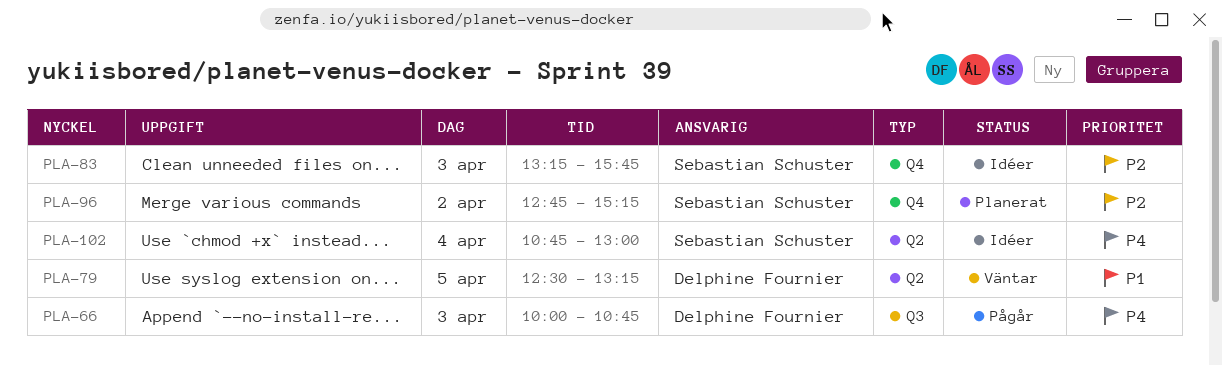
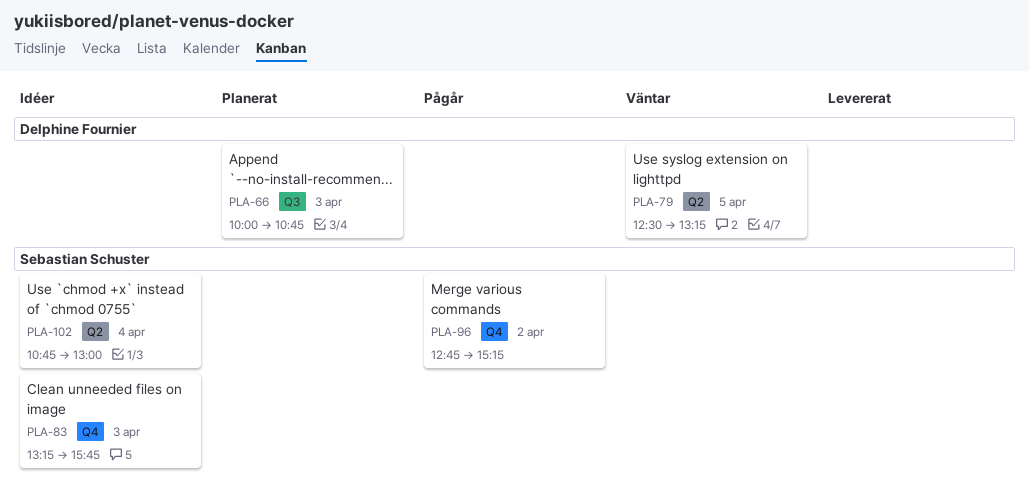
PLA-66, status: Pågår -> Planerat
PLA-96, status: Planerat -> Pågår

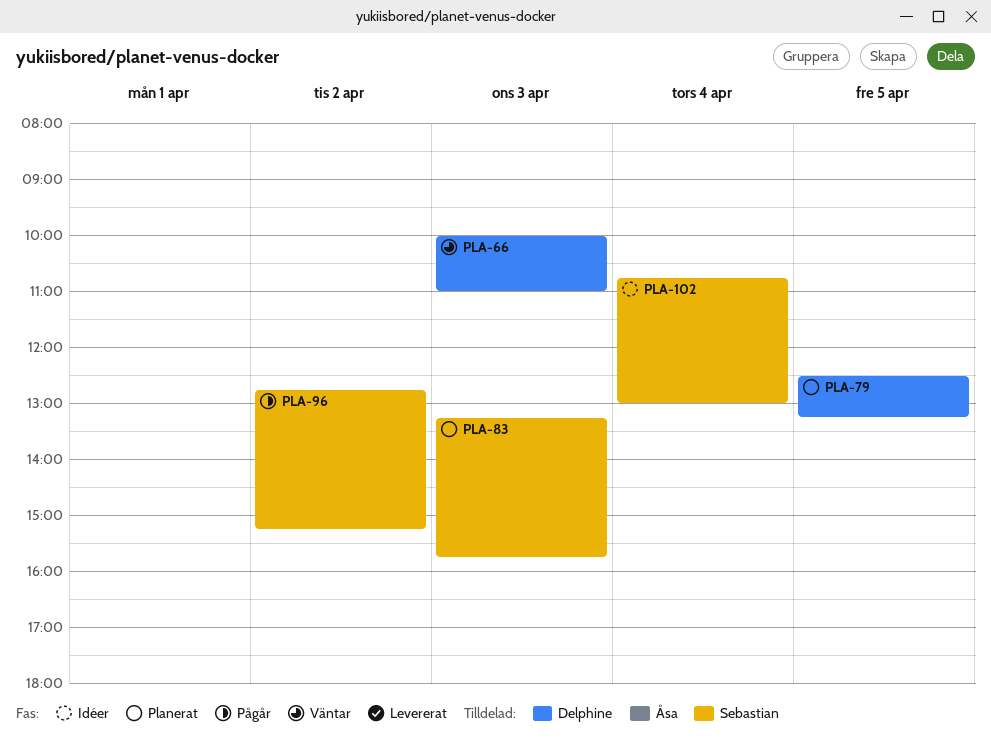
PLA-66, status: Planerat -> Väntar
PLA-66, ends: 10:45 -> 11:00
PLA-79, status: Väntar -> Planerat
PLA-83, status: Idéer -> Planerat

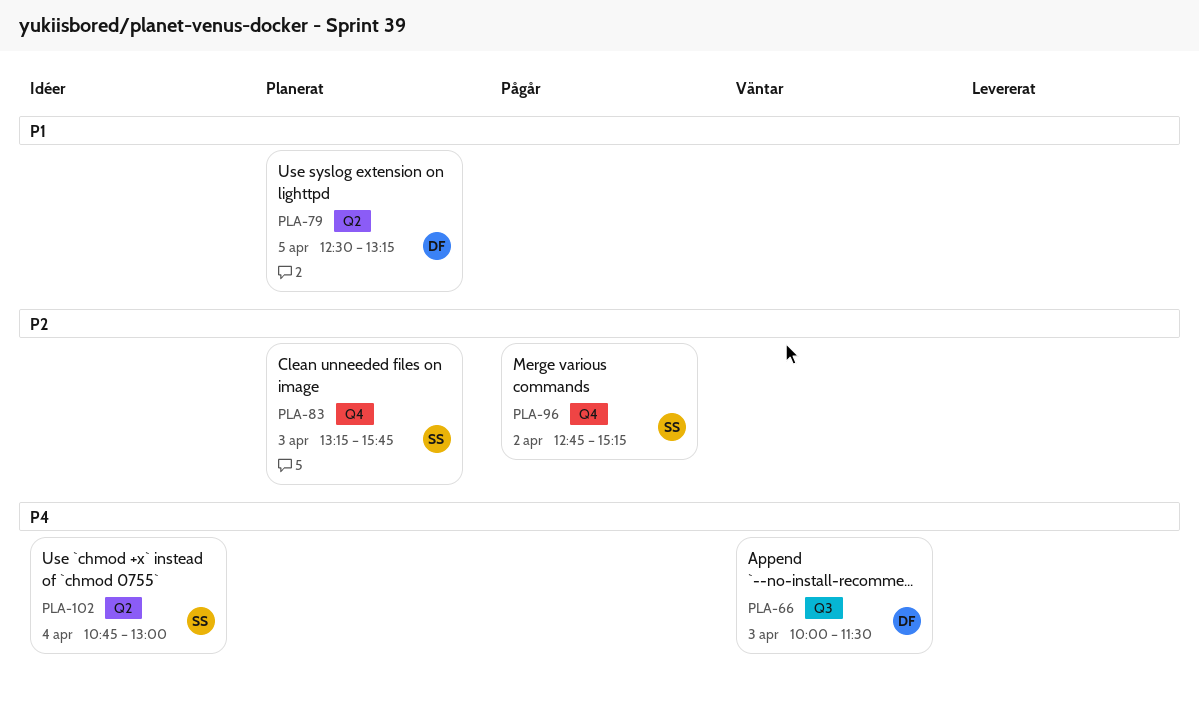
PLA-66, ends: 11:00 -> 11:30

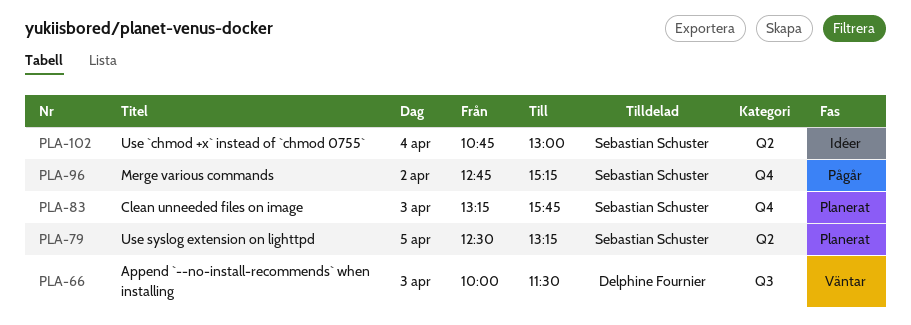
PLA-79, owner: Delphine Fournier -> Sebastian Schuster

